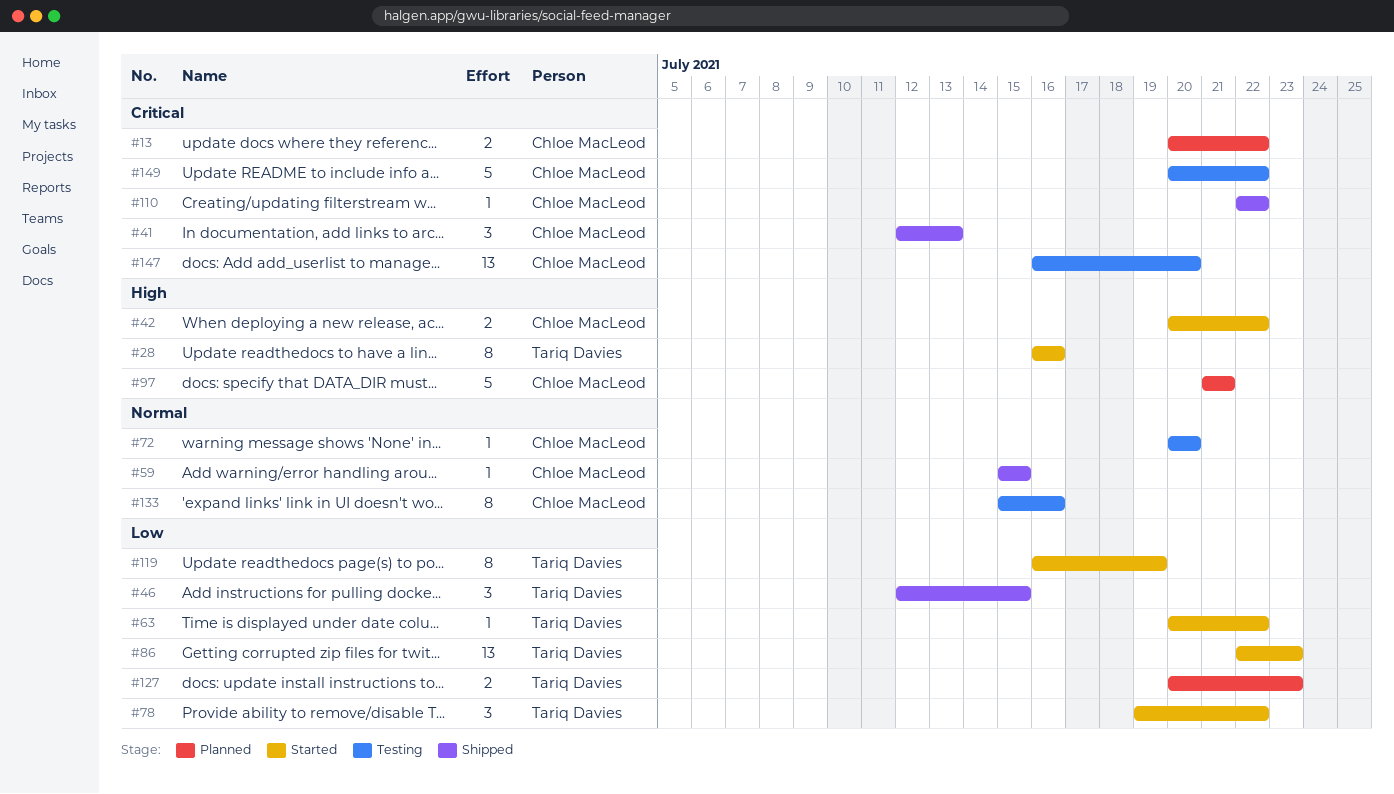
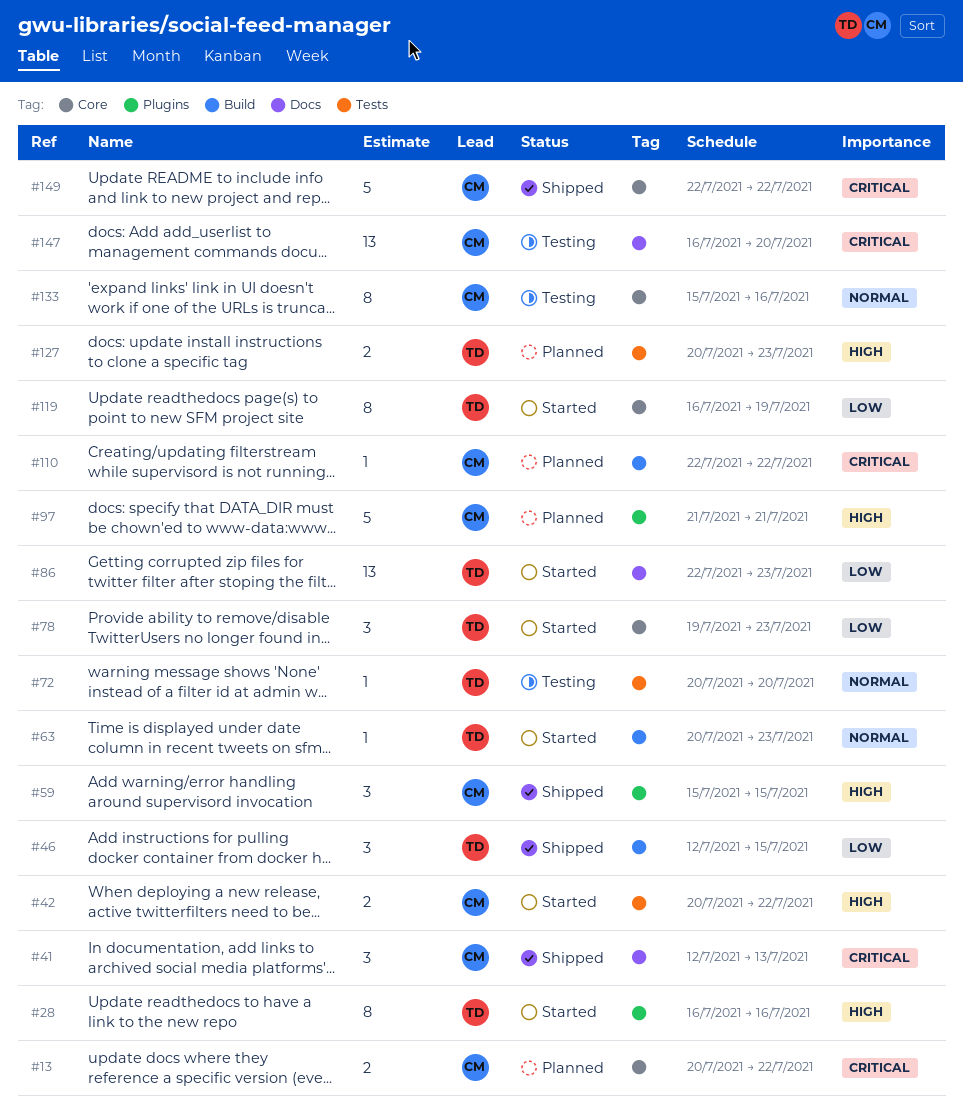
#59, priority: Normal -> High
#59, estimate: 1 -> 3
#63, priority: Low -> Normal
#63, due: Jul 22 -> Jul 23
#72, owner: Chloe MacLeod -> Tariq Davies
#78, due: Jul 22 -> Jul 23
#110, status: Shipped -> Planned
#127, priority: Low -> High
#149, status: Testing -> Shipped
#149, start: Jul 20 -> Jul 22

